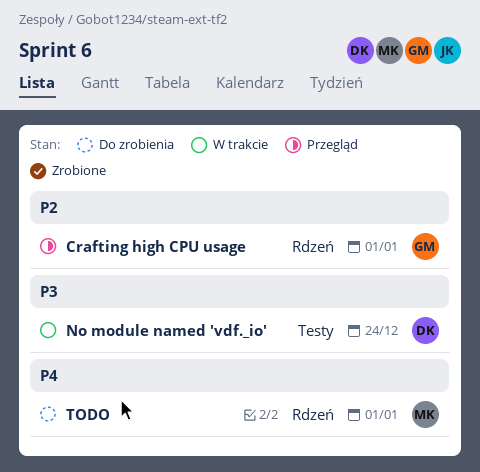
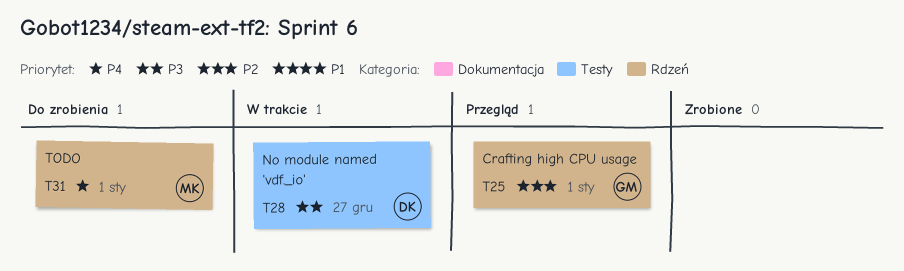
No module named 'vdf._io', due: Dec 24 -> Dec 27

